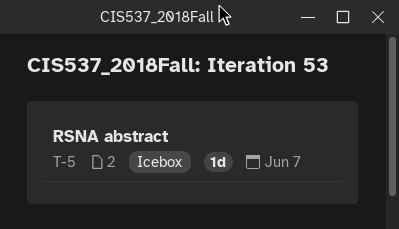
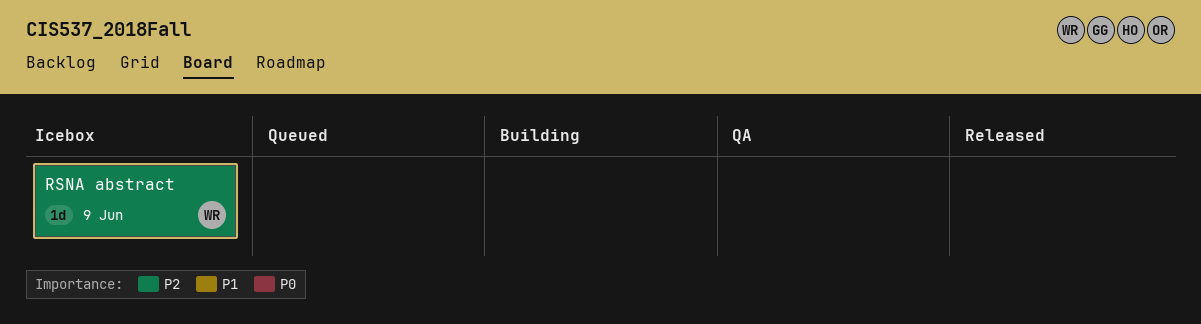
RSNA abstract, due: Jun 7 -> Jun 9

